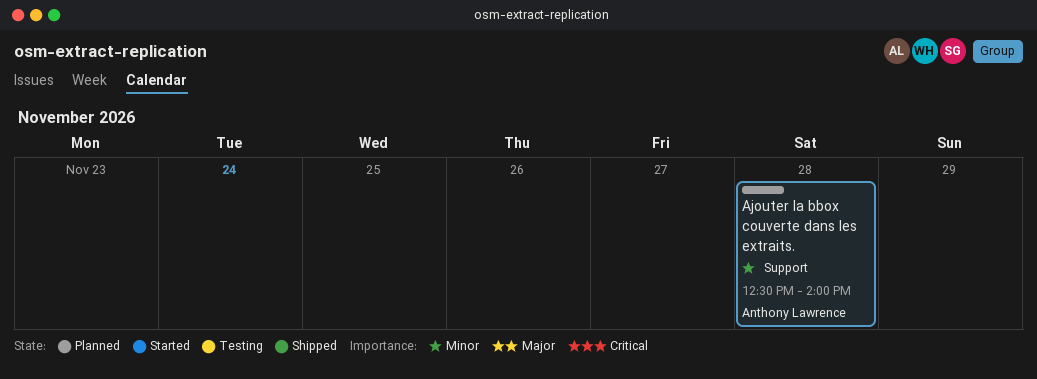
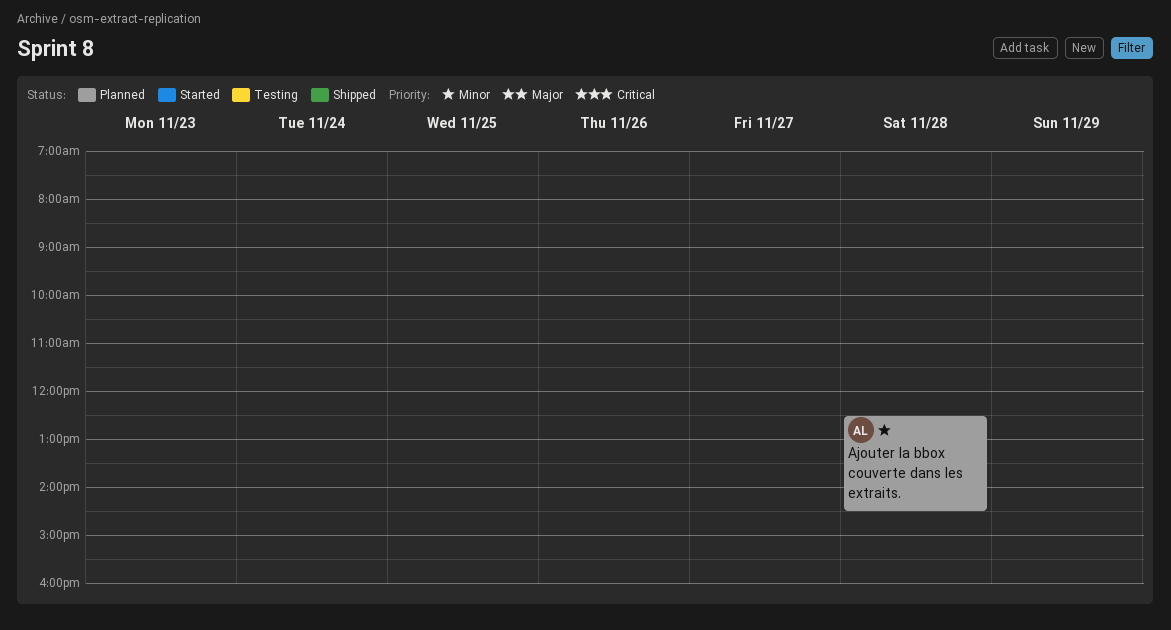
Ajouter la bbox couverte dans les extraits., ends: 14:00 -> 14:30

